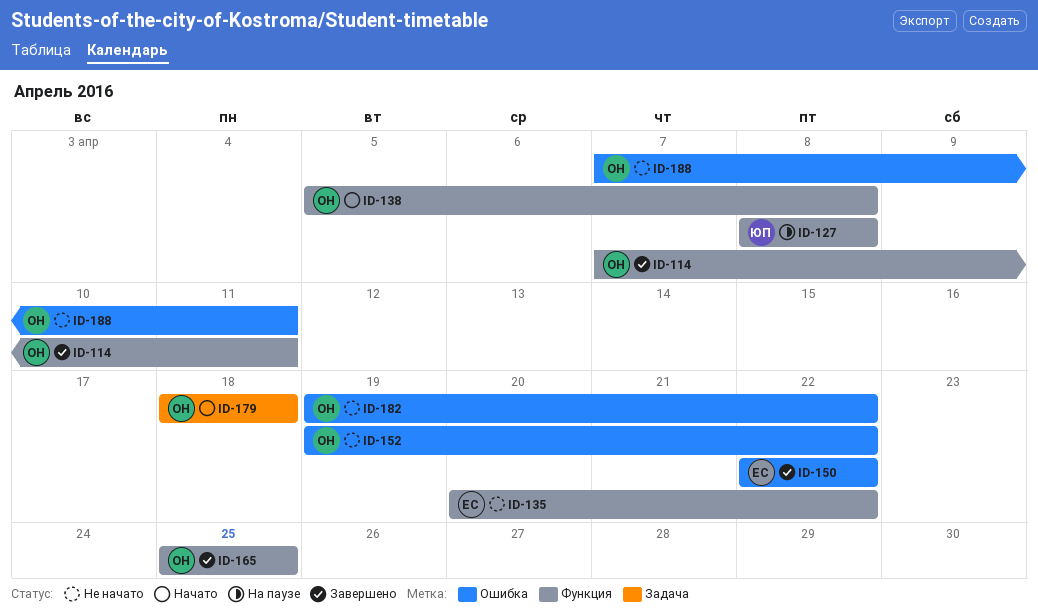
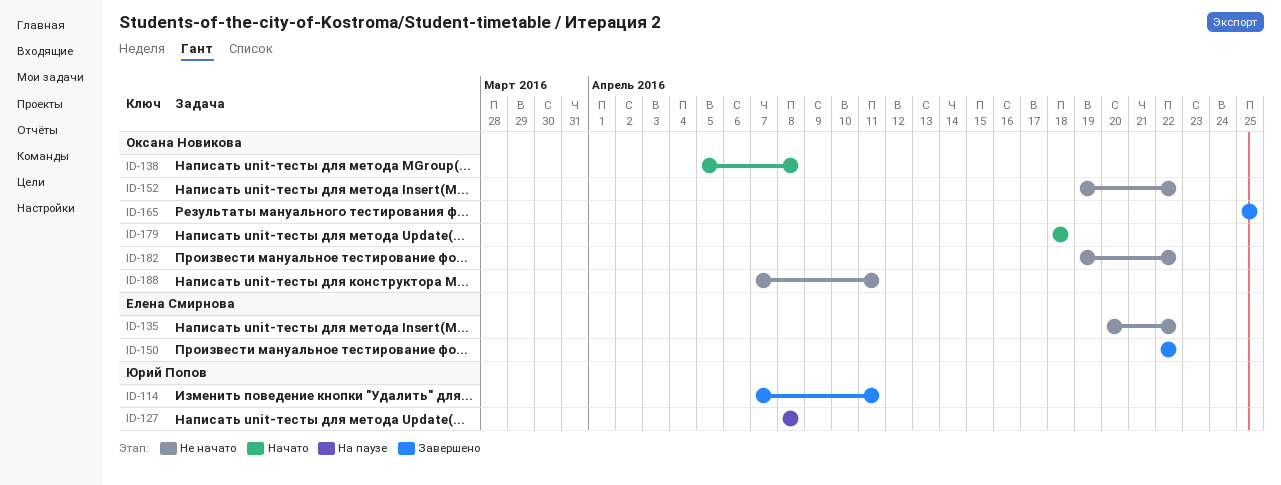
ID-114, owner: Оксана Новикова -> Юрий Попов

